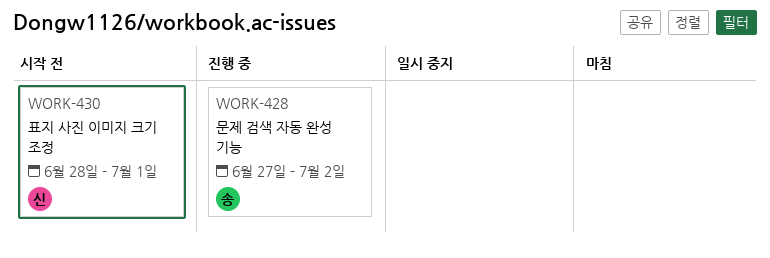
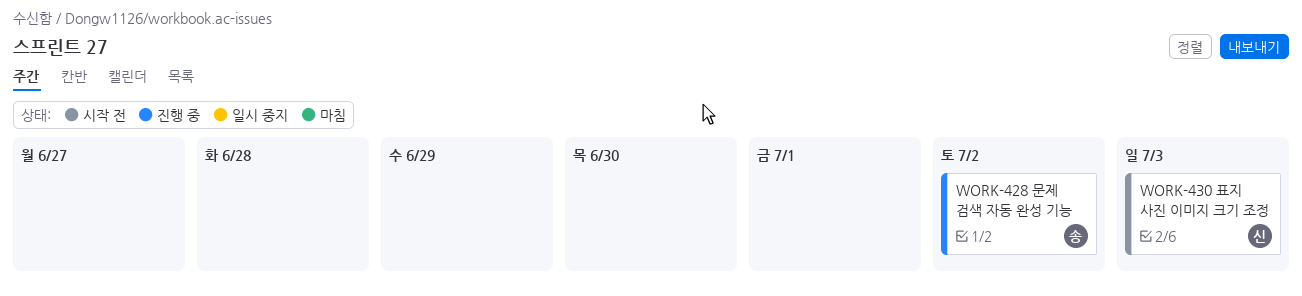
WORK-430, due: Jul 1 -> Jul 3

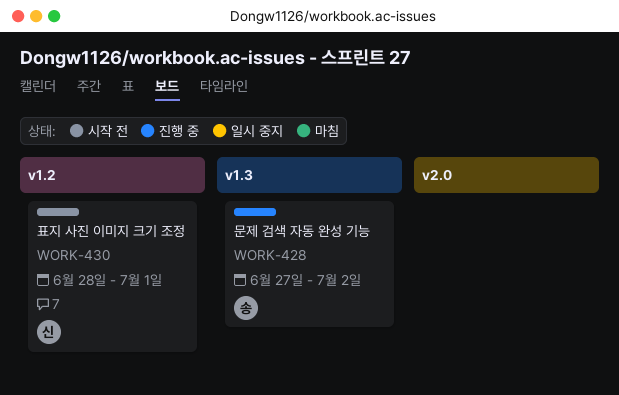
WORK-430, due: Jul 3 -> Jul 1

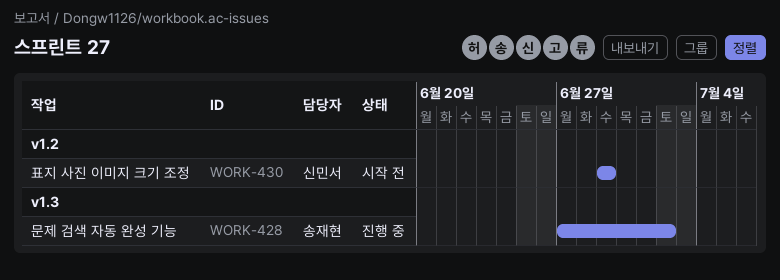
WORK-430, start: Jun 28 -> Jun 29
WORK-430, due: Jul 1 -> Jun 29

